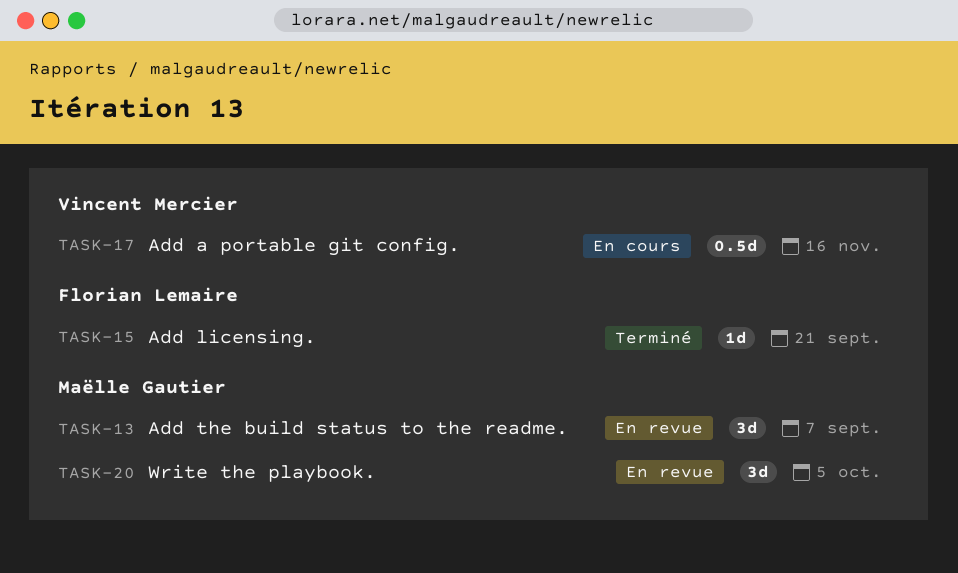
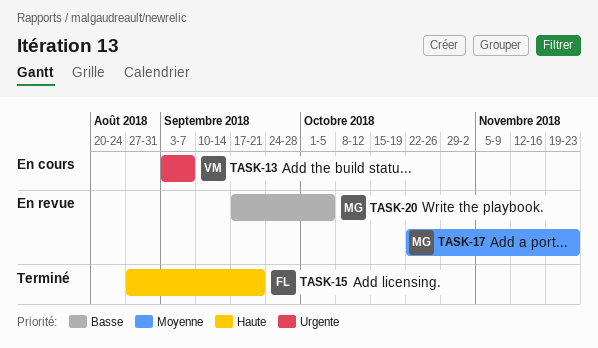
TASK-13, status: En revue -> En cours
TASK-13, owner: Maëlle Gautier -> Vincent Mercier
TASK-17, status: En cours -> En revue
TASK-17, owner: Vincent Mercier -> Maëlle Gautier
TASK-17, due: Nov 16 -> Nov 23

